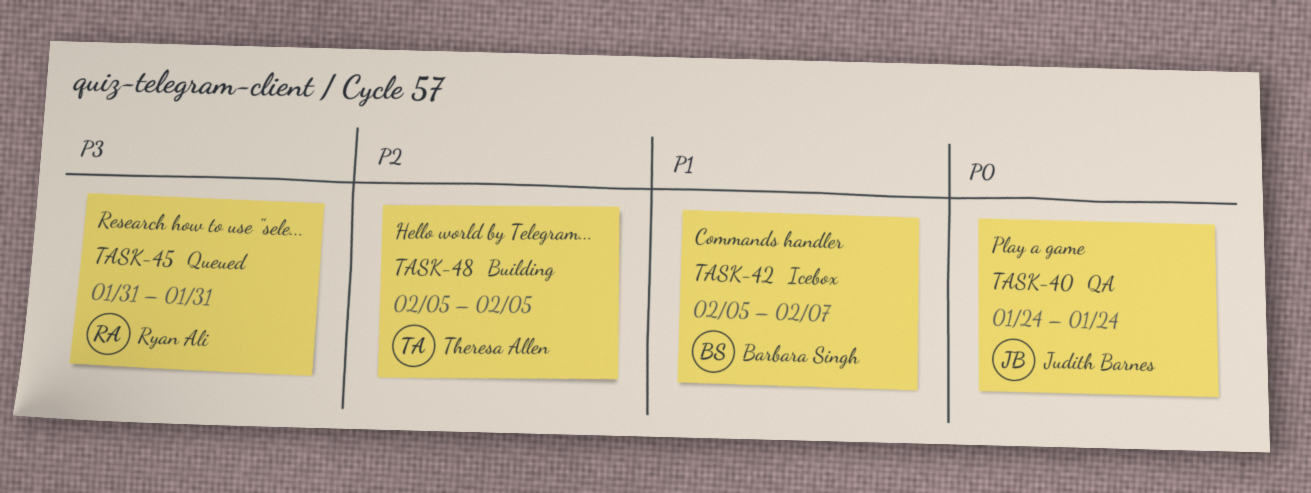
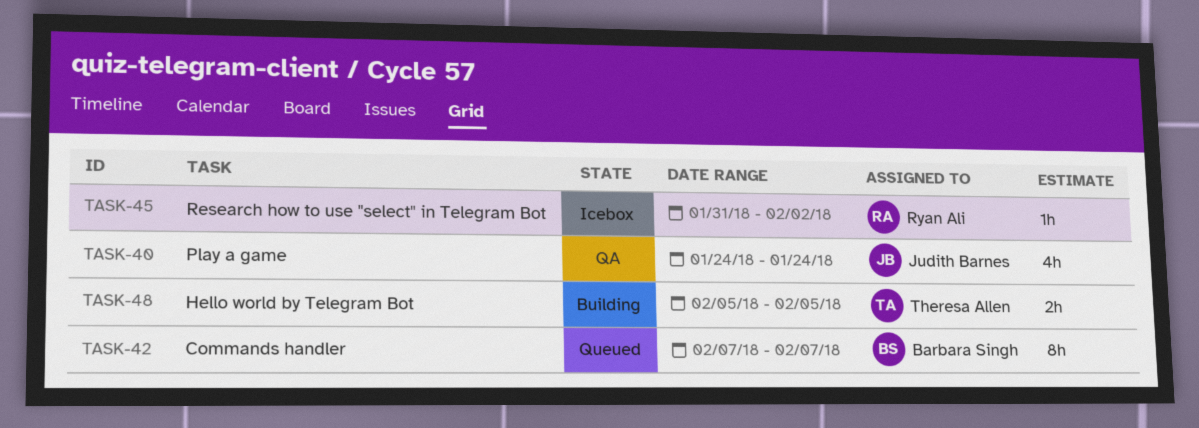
TASK-42, status: Icebox -> Queued
TASK-42, start: Feb 5 -> Feb 7
TASK-45, status: Queued -> Icebox
TASK-45, due: Jan 31 -> Feb 2

